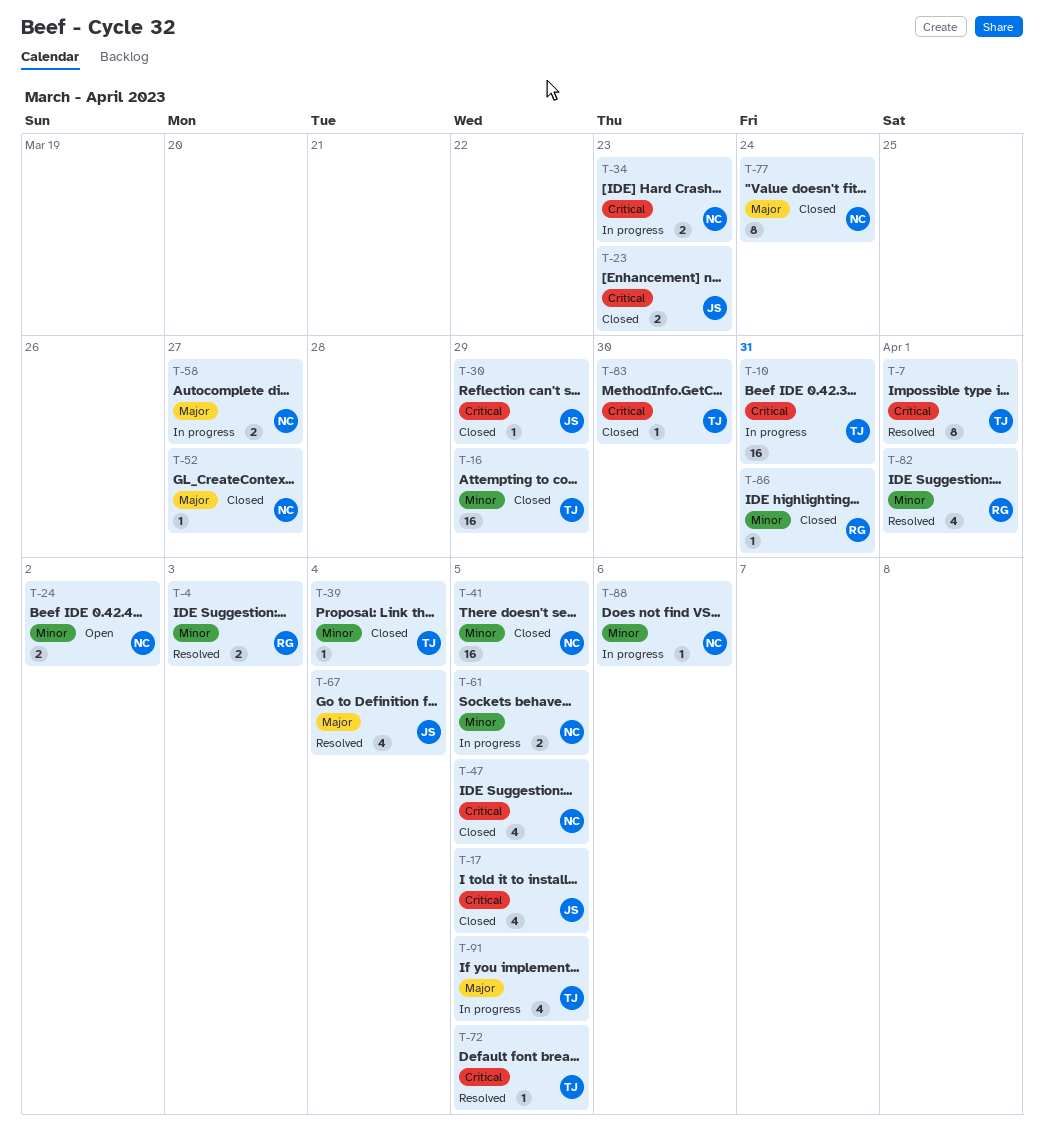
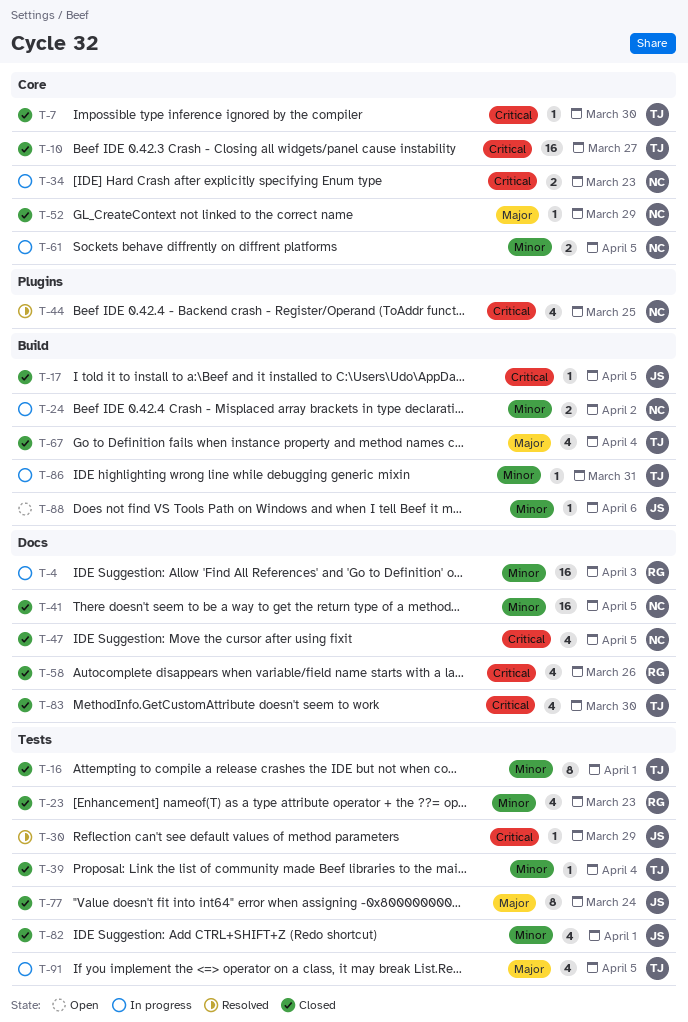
T-4, status: Resolved -> In progress
T-4, estimate: 2 -> 16
T-7, status: Resolved -> Closed
T-7, estimate: 8 -> 1
T-7, due: Apr 1 -> Mar 30
T-10, status: In progress -> Closed
T-10, due: Mar 31 -> Mar 27
T-16, estimate: 16 -> 8
T-16, due: Mar 29 -> Apr 1
T-17, estimate: 4 -> 1
T-23, owner: JS -> RG
T-23, priority: Critical -> Minor
T-23, estimate: 2 -> 4
T-24, status: Open -> In progress
T-30, status: Closed -> Resolved
T-44: none -> present
T-52, due: Mar 27 -> Mar 29
T-58, status: In progress -> Closed
T-58, owner: NC -> RG
T-58, priority: Major -> Critical
T-58, estimate: 2 -> 4
T-58, due: Mar 27 -> Mar 26
T-67, status: Resolved -> Closed
T-67, owner: JS -> TJ
T-72: present -> none
T-77, owner: NC -> JS
T-82, status: Resolved -> Closed
T-82, owner: RG -> JS
T-83, estimate: 1 -> 4
T-86, status: Closed -> In progress
T-86, owner: RG -> TJ
T-88, status: In progress -> Open
T-88, owner: NC -> JS

